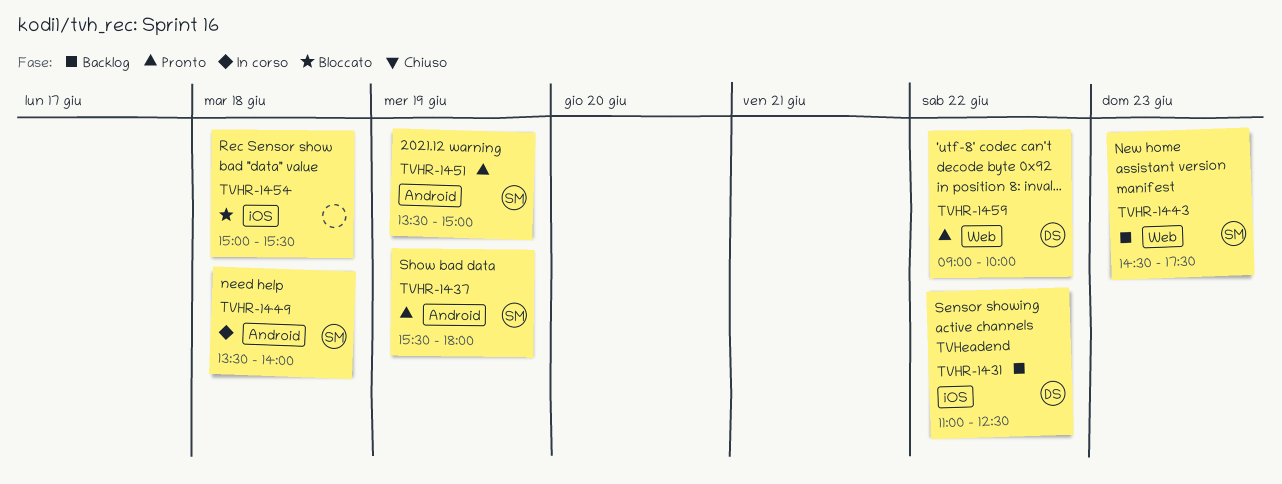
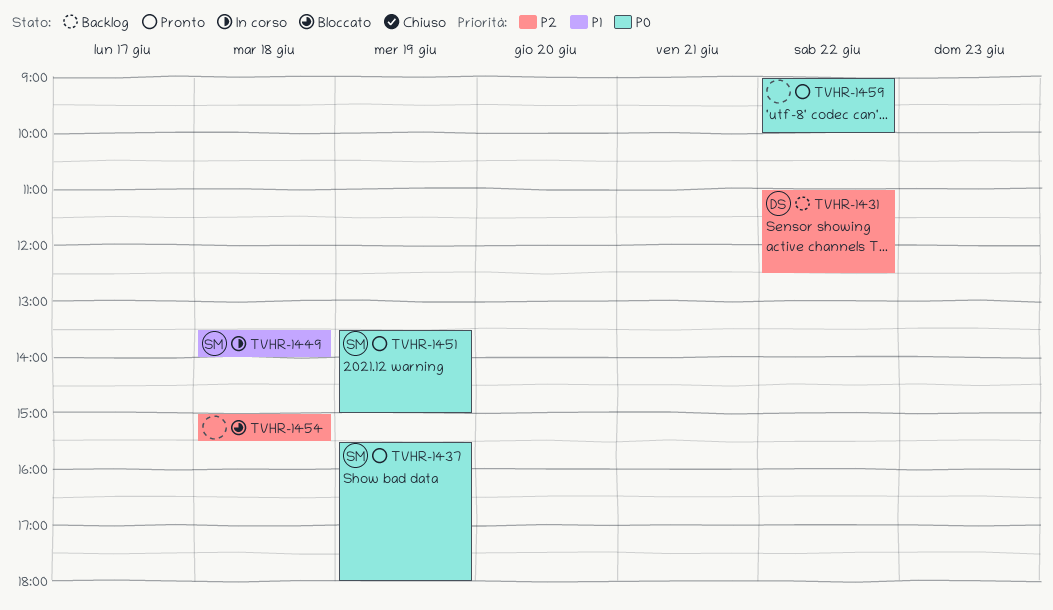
TVHR-1443: present -> none
TVHR-1459, owner: DS -> none

